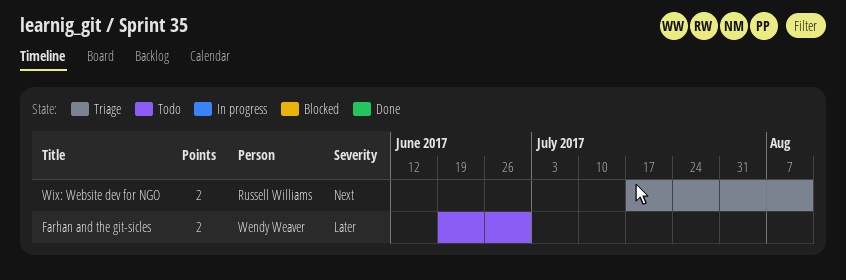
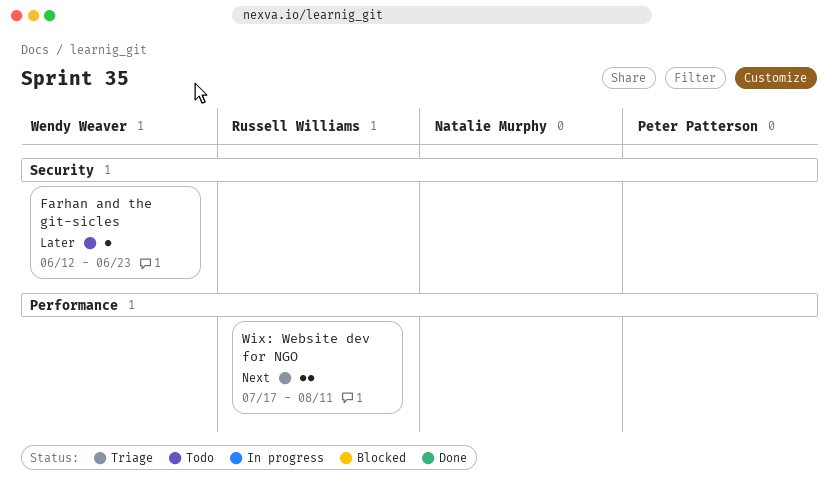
Farhan and the git-sicles, estimate: 2 -> 1
Farhan and the git-sicles, start: Jun 19 -> Jun 12
Farhan and the git-sicles, due: Jun 30 -> Jun 23

